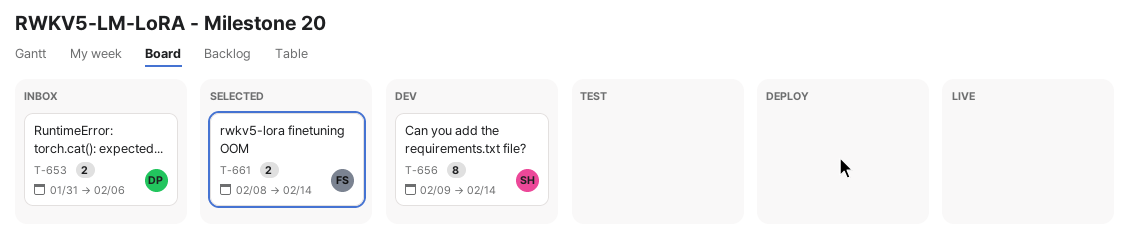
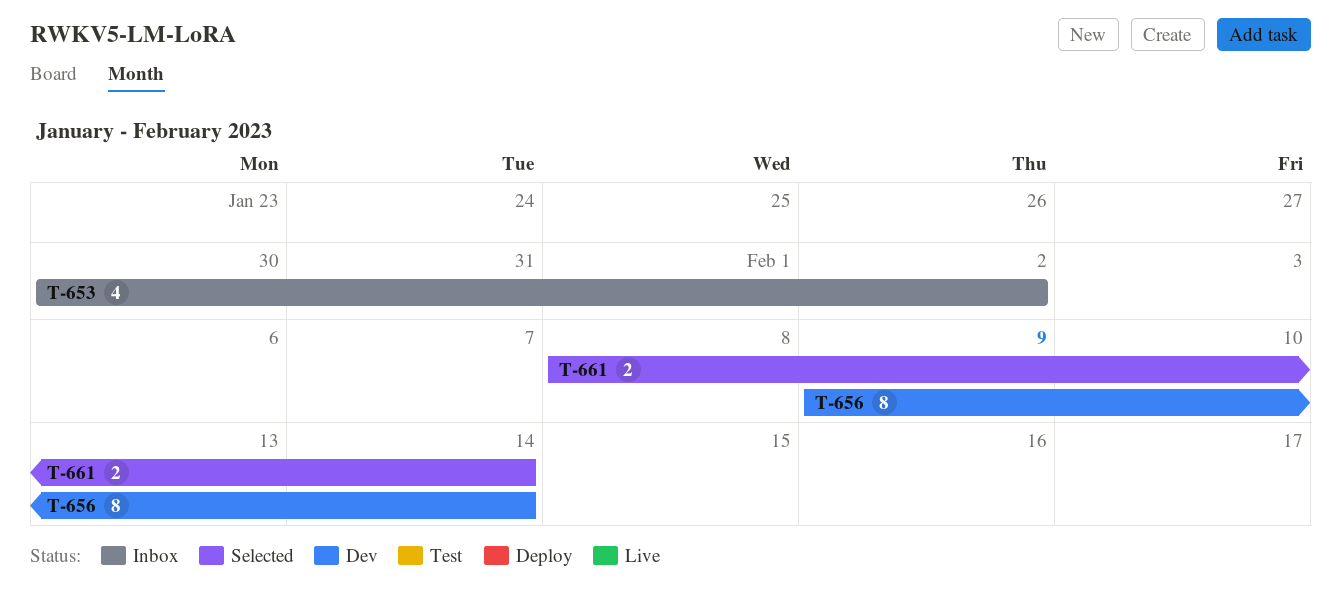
T-653, estimate: 2 -> 4
T-653, start: Jan 31 -> Jan 30
T-653, due: Feb 6 -> Feb 2

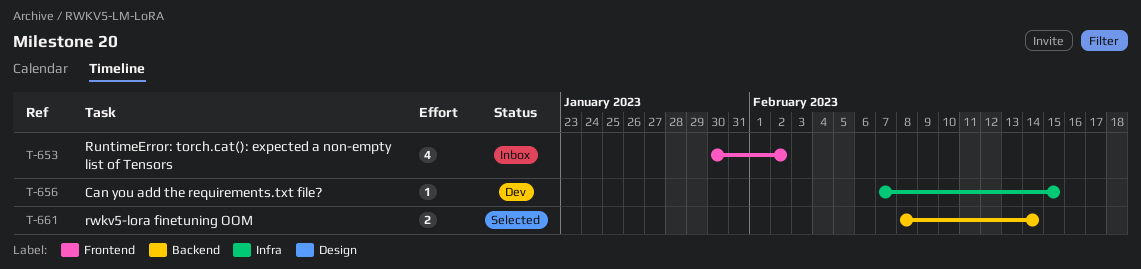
T-656, estimate: 8 -> 1
T-656, start: Feb 9 -> Feb 7
T-656, due: Feb 14 -> Feb 15

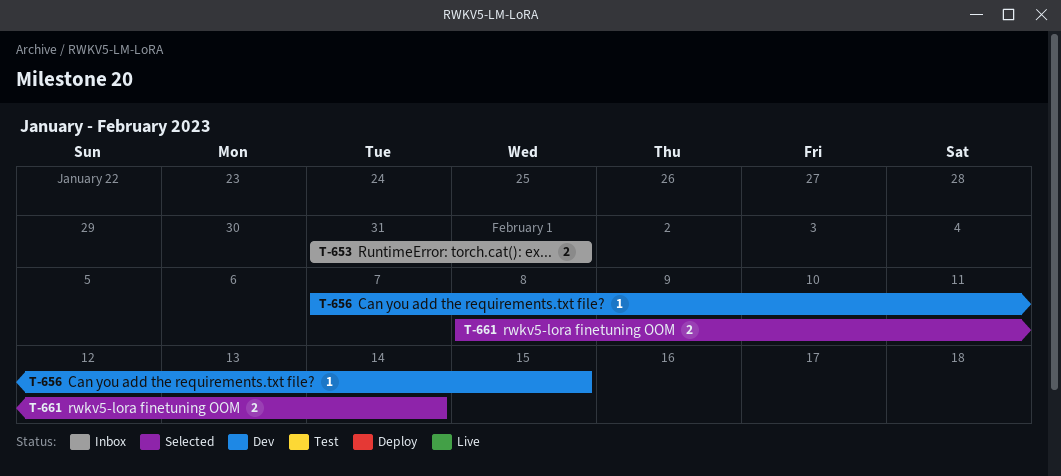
T-653, estimate: 4 -> 2
T-653, start: Jan 30 -> Jan 31
T-653, due: Feb 2 -> Feb 1

